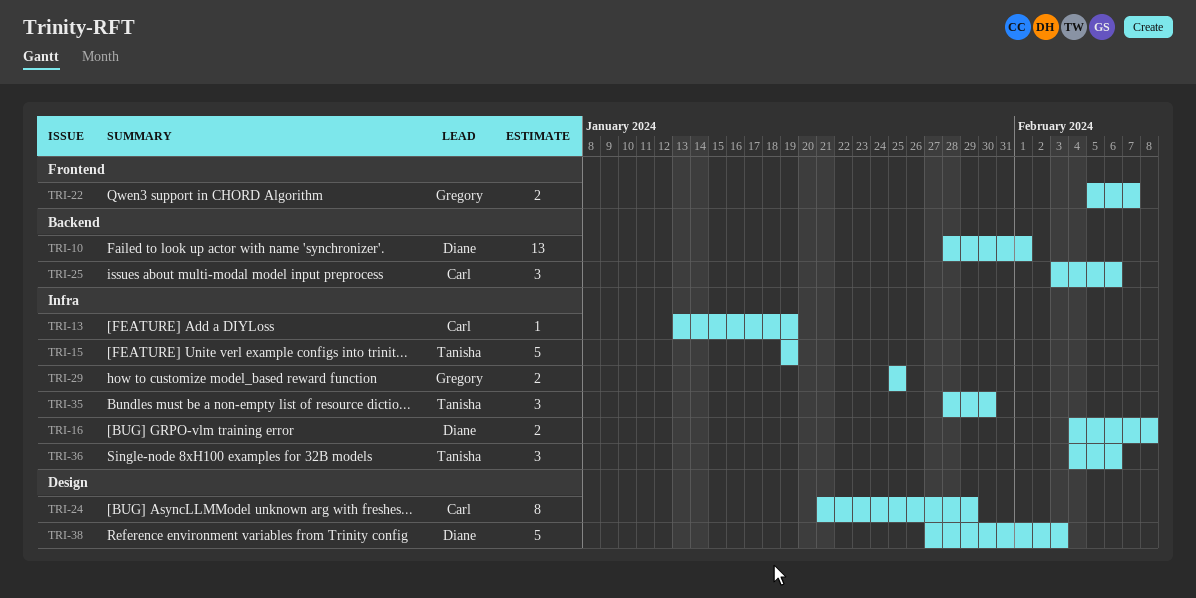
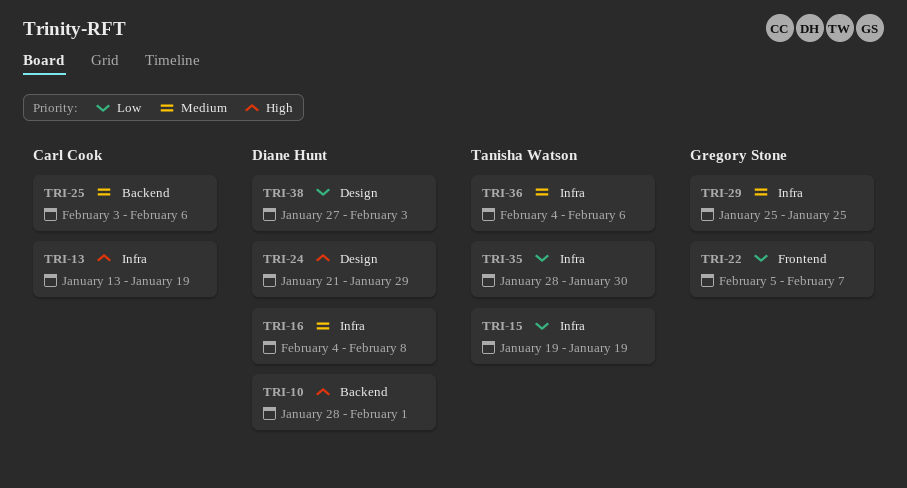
TRI-24, owner: Carl Cook -> Diane Hunt

